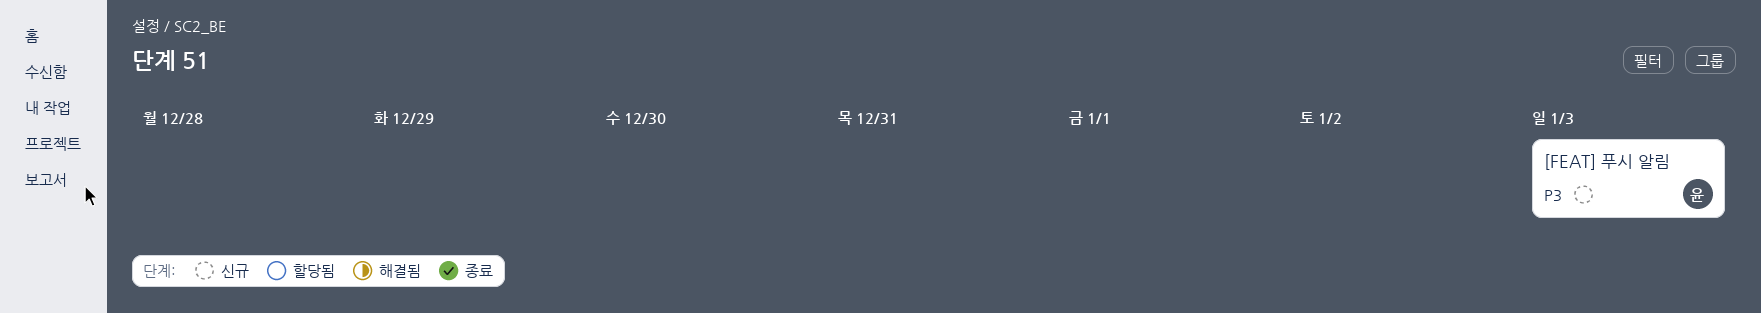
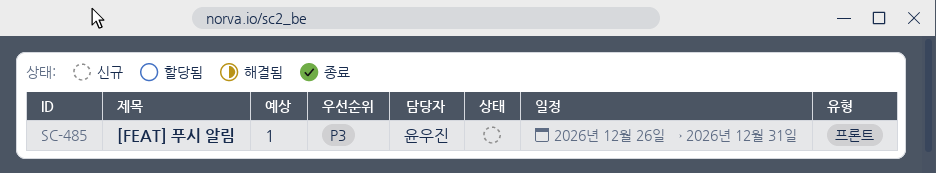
[FEAT] 푸시 알림, due: Jan 3 -> Dec 31

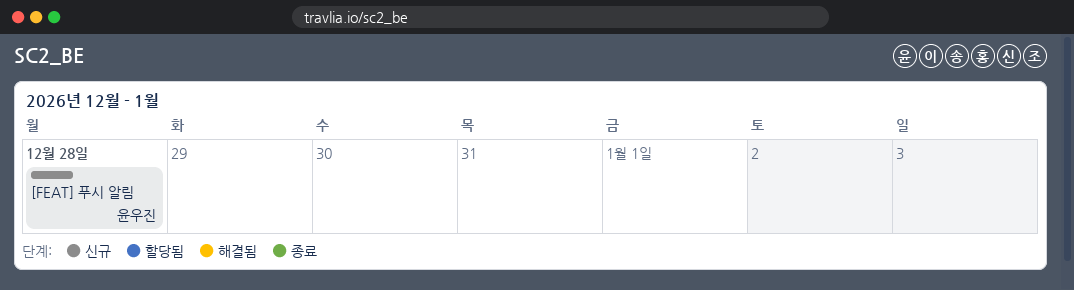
[FEAT] 푸시 알림, due: Dec 31 -> Dec 28

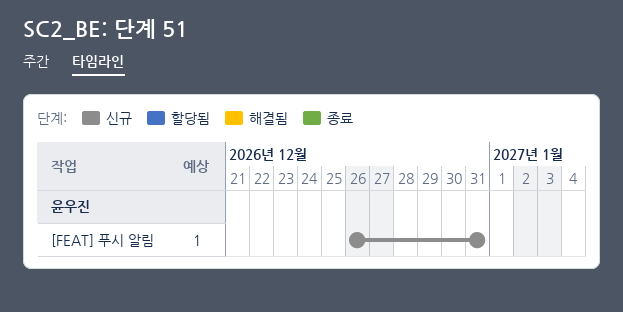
[FEAT] 푸시 알림, due: Dec 28 -> Dec 31

